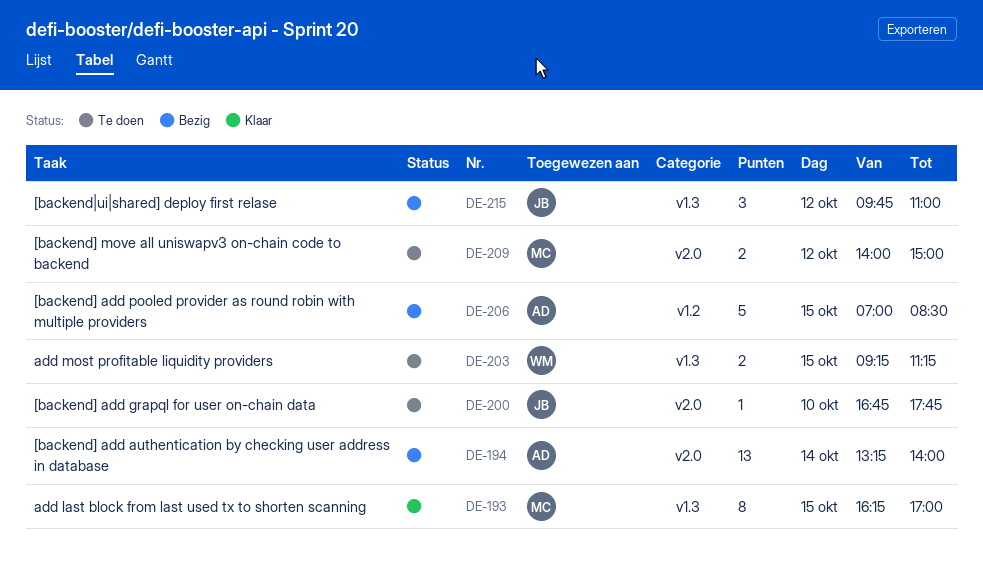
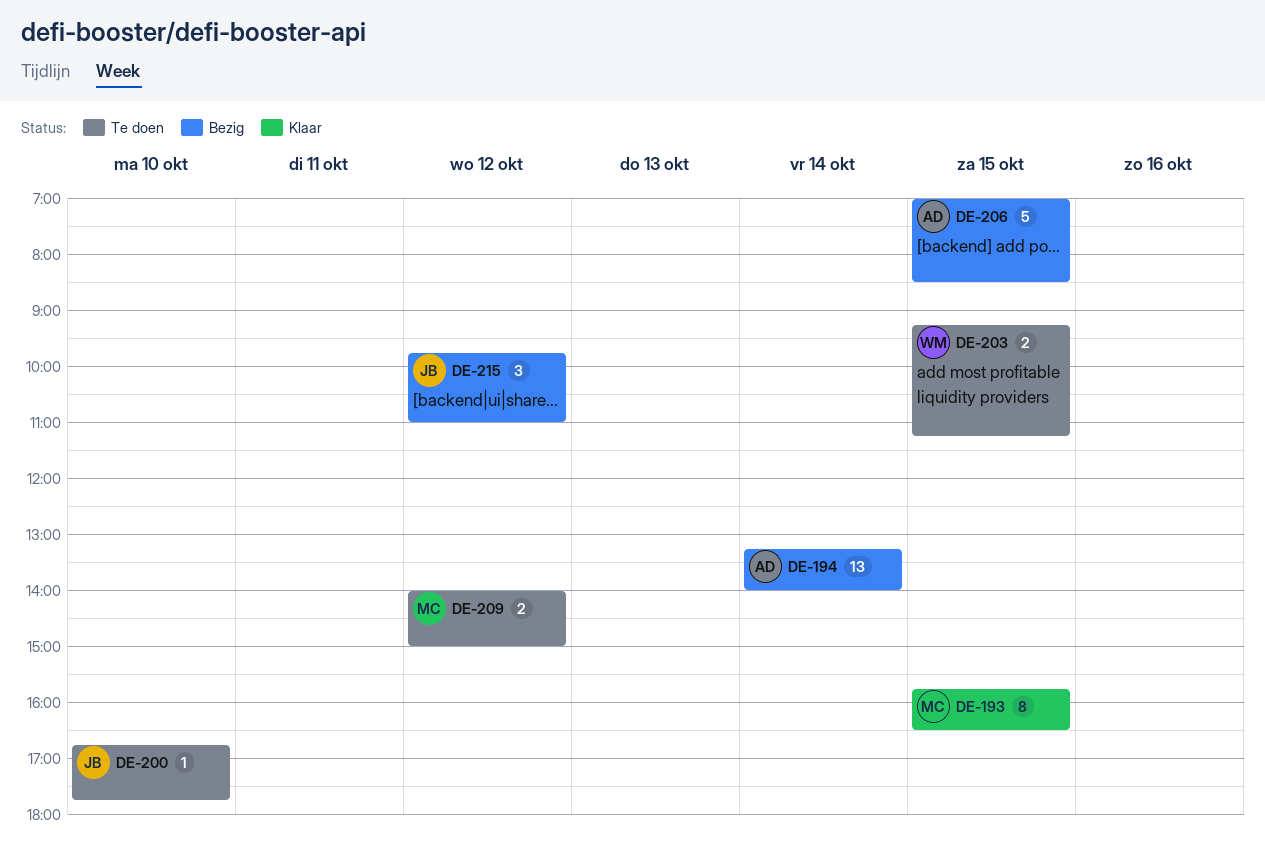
DE-193, begins: 16:15 -> 15:45
DE-193, ends: 17:00 -> 16:30

